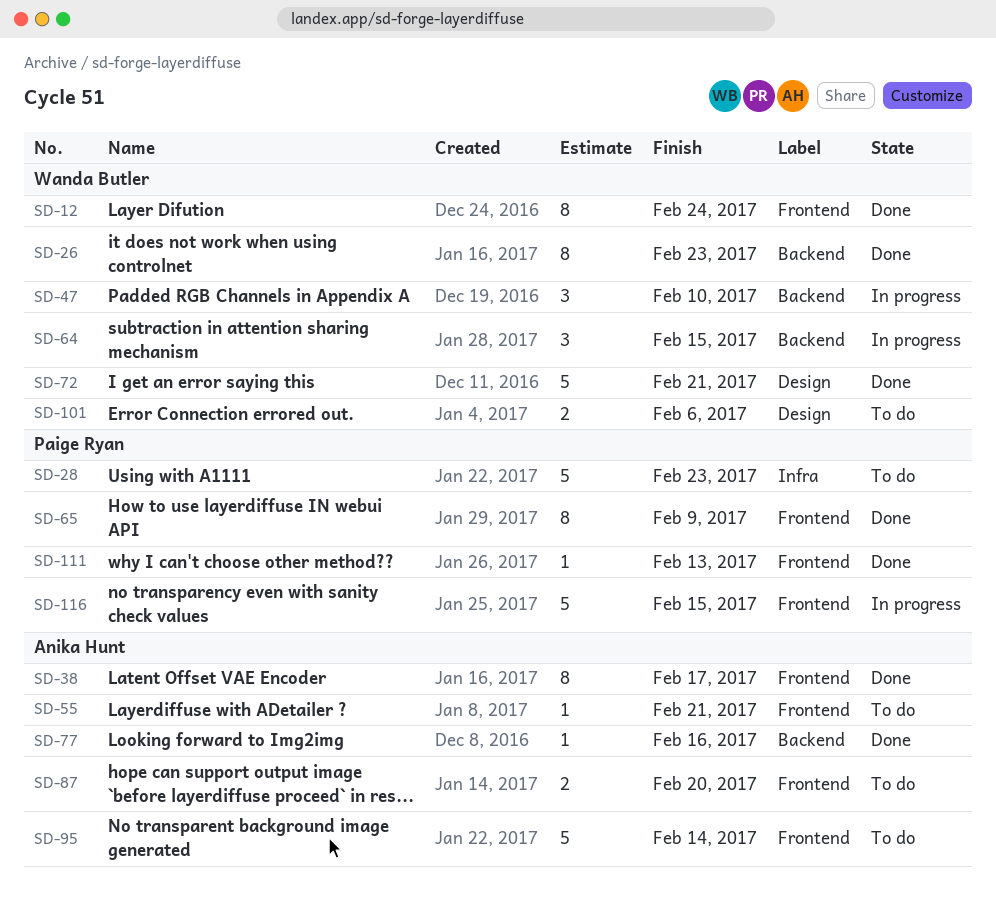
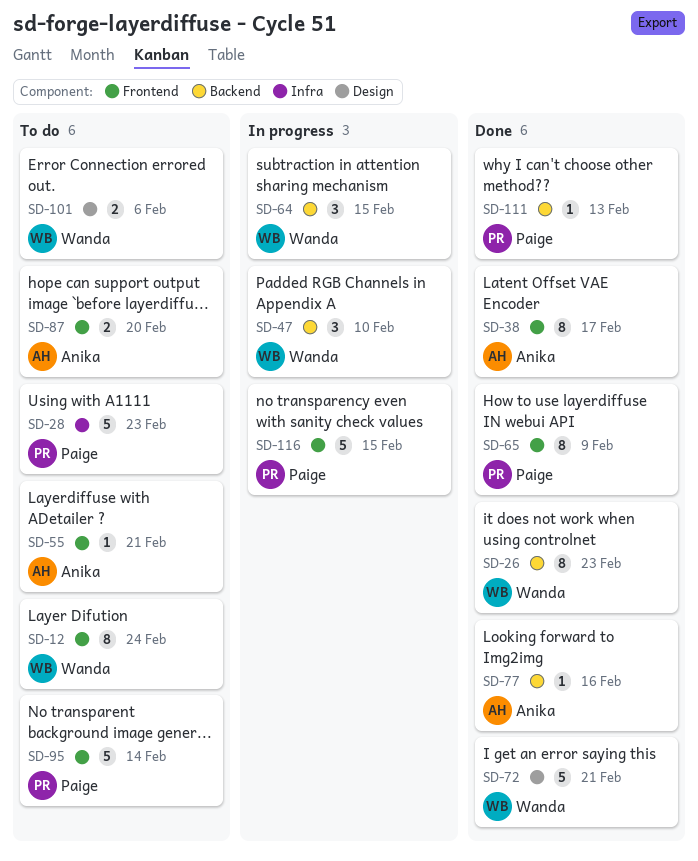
SD-12, status: Done -> To do
SD-95, owner: Anika Hunt -> Paige Ryan
SD-111, label: Frontend -> Backend

